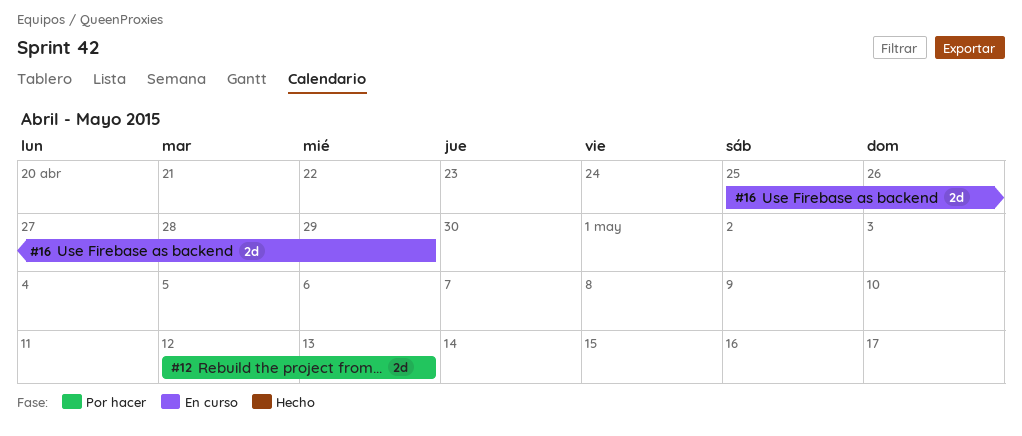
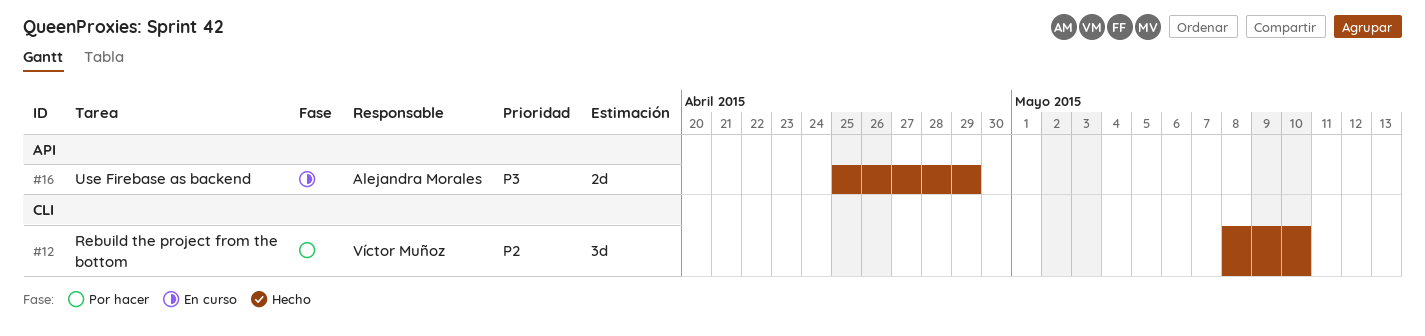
#12, estimate: 2d -> 3d
#12, start: May 12 -> May 8
#12, due: May 13 -> May 10

